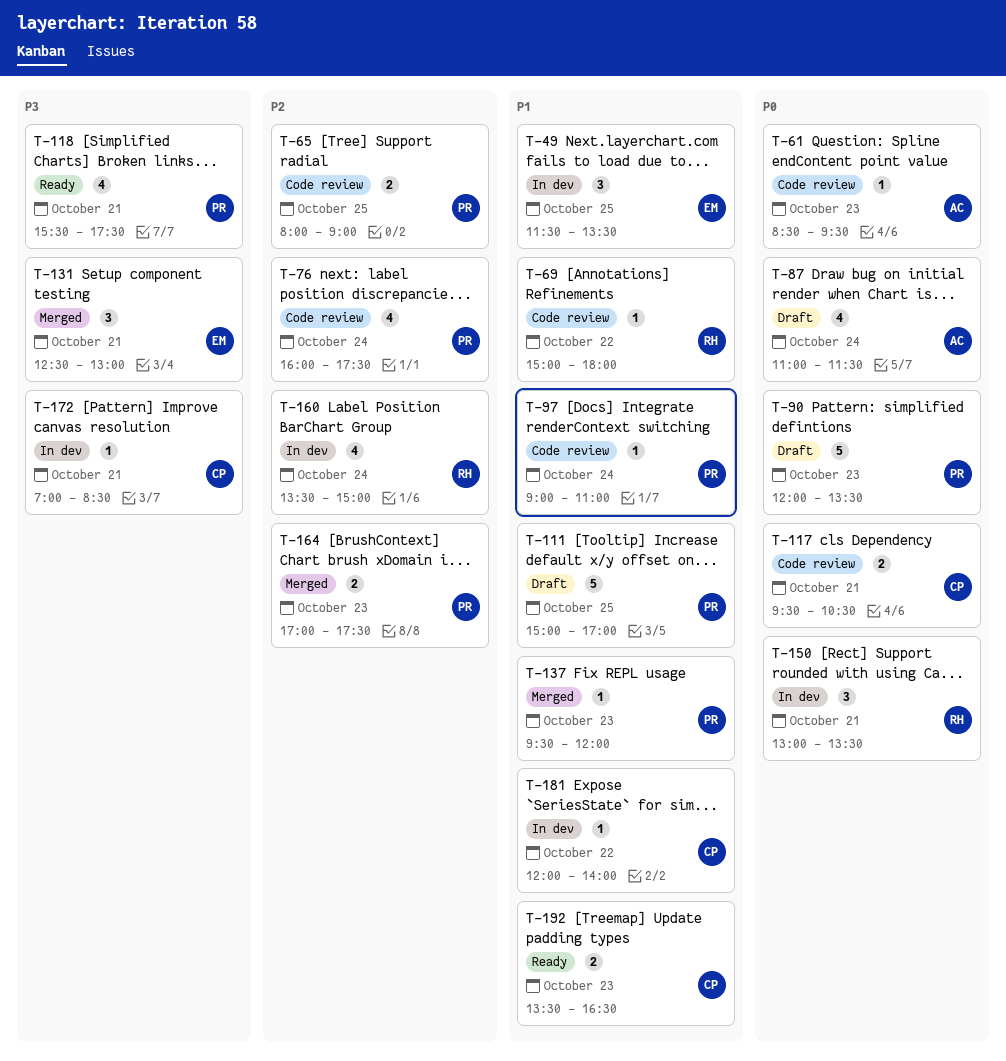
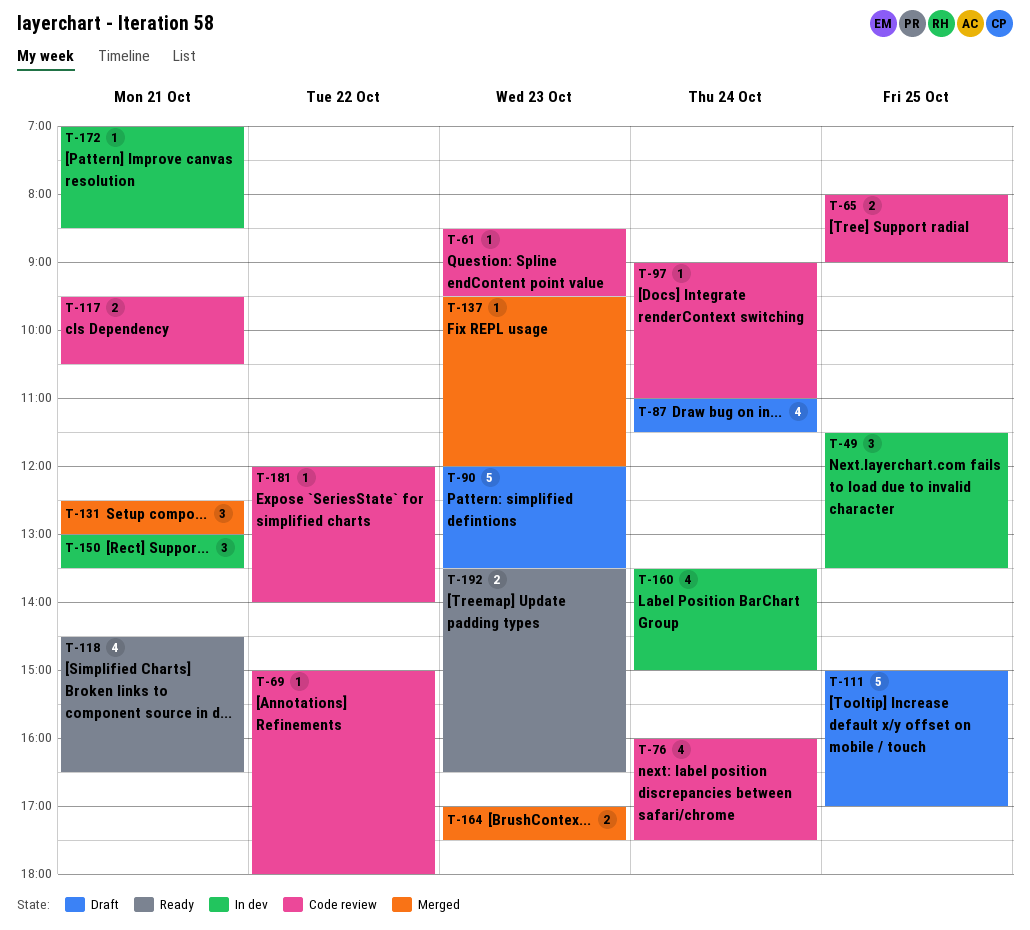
T-118, begins: 15:30 -> 14:30
T-118, ends: 17:30 -> 16:30
T-181, status: In dev -> Code review

